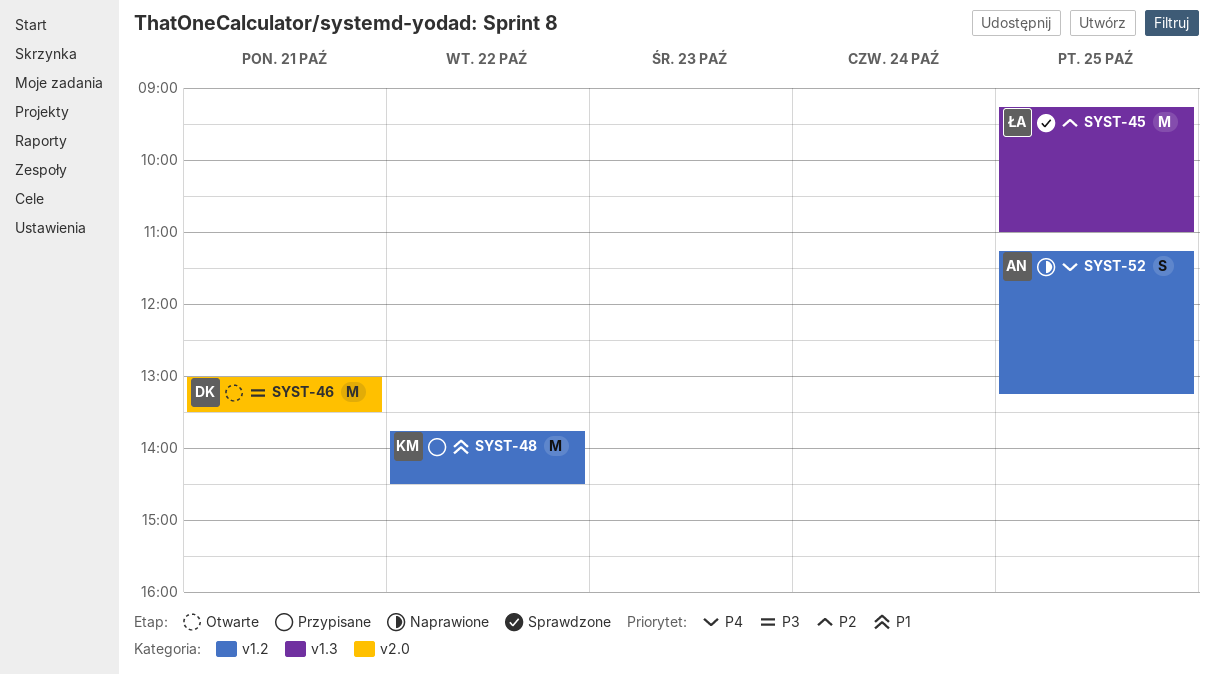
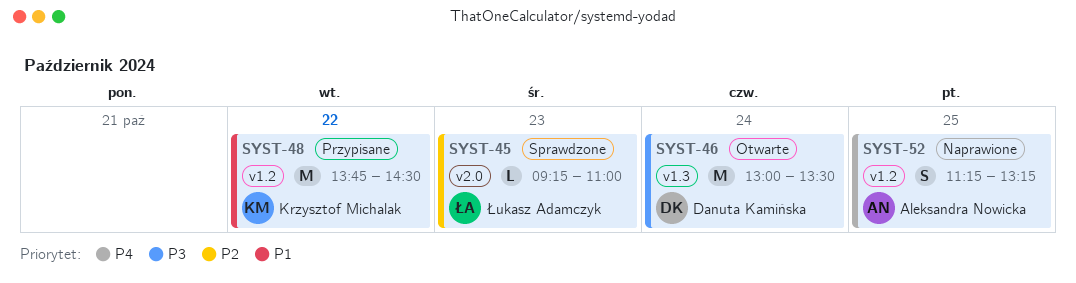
SYST-45, label: v1.3 -> v2.0
SYST-45, estimate: M -> L
SYST-45, day: Oct 25 -> Oct 23
SYST-46, label: v2.0 -> v1.3
SYST-46, day: Oct 21 -> Oct 24

